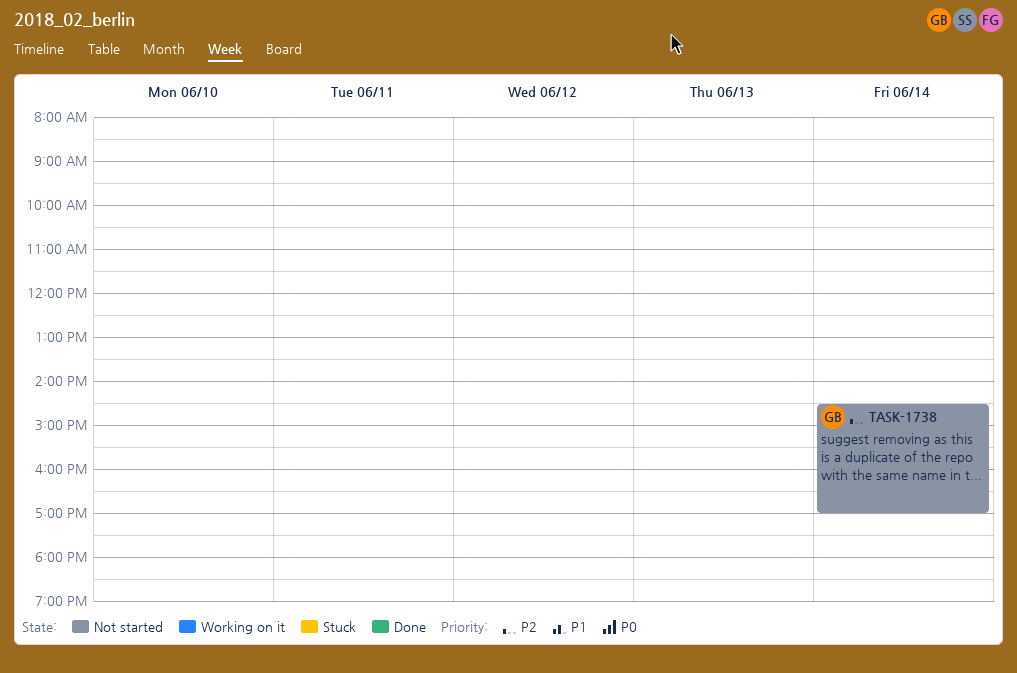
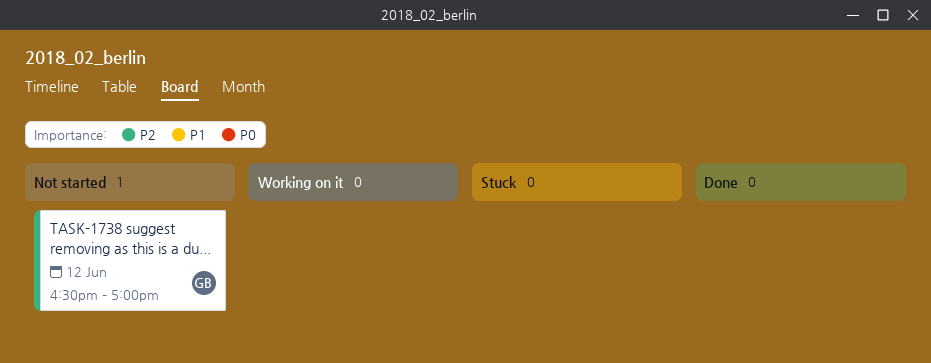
TASK-1738, day: Jun 14 -> Jun 12
TASK-1738, begins: 14:30 -> 16:30

